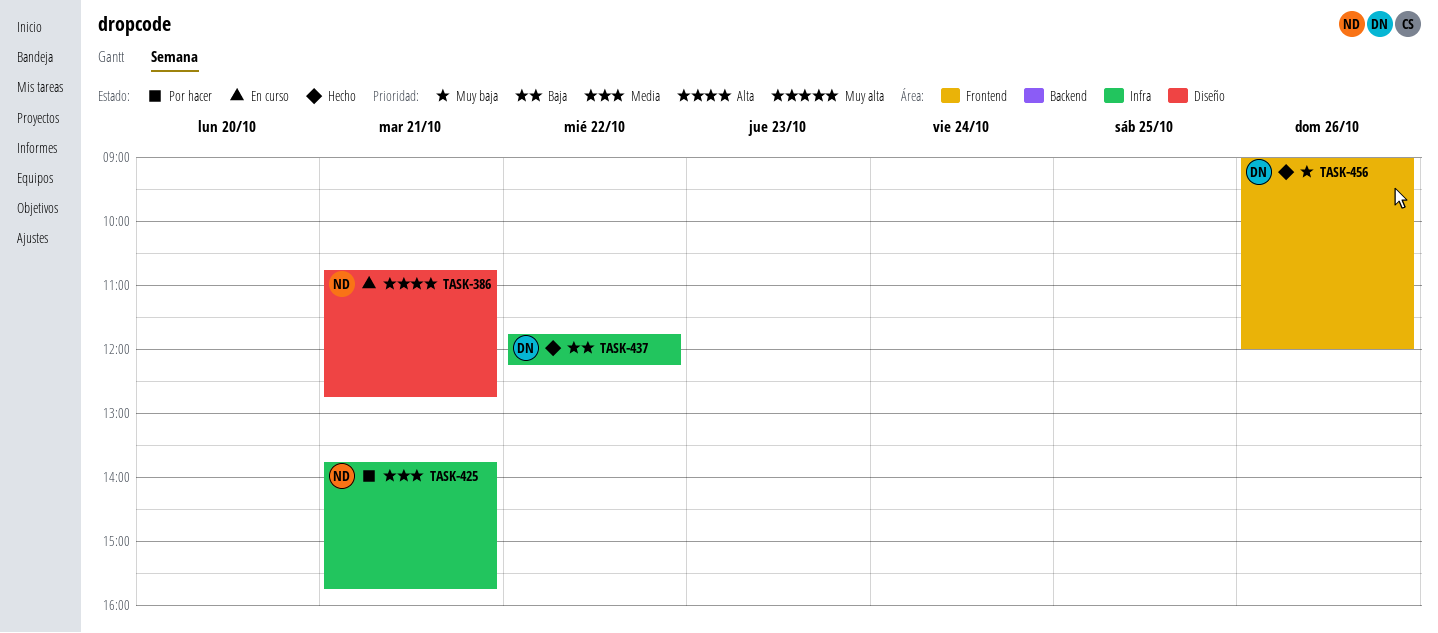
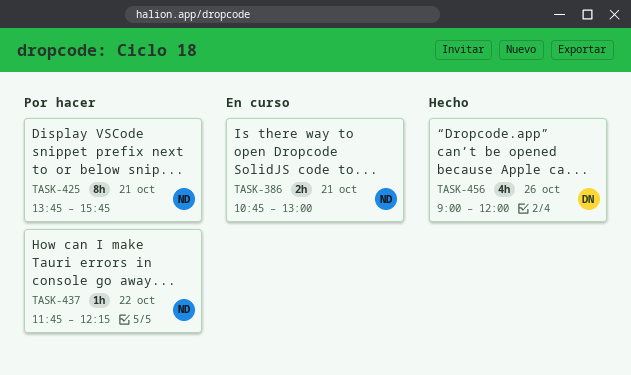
TASK-386, ends: 12:45 -> 13:00
TASK-437, status: Hecho -> Por hacer
TASK-437, owner: DN -> ND

